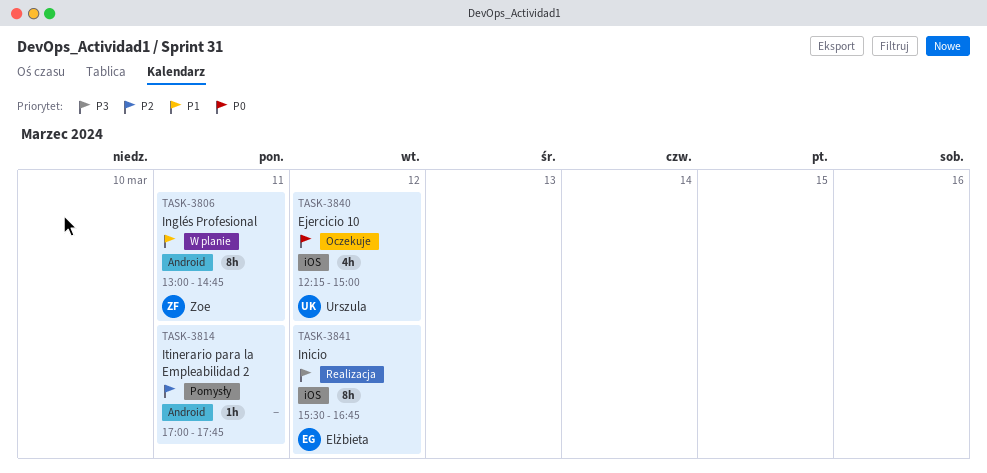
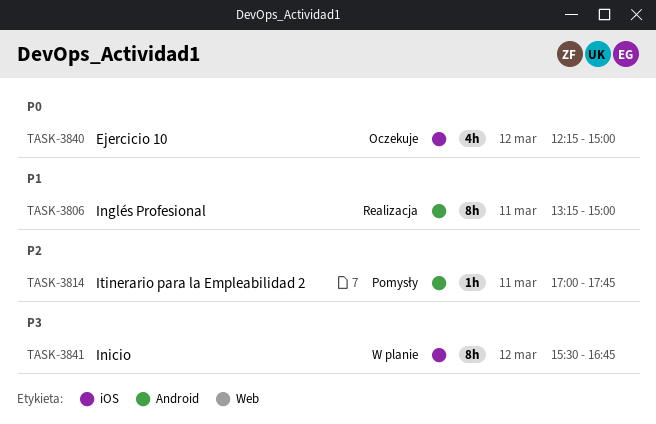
TASK-3806, status: W planie -> Realizacja
TASK-3806, begins: 13:00 -> 13:15
TASK-3806, ends: 14:45 -> 15:00
TASK-3841, status: Realizacja -> W planie

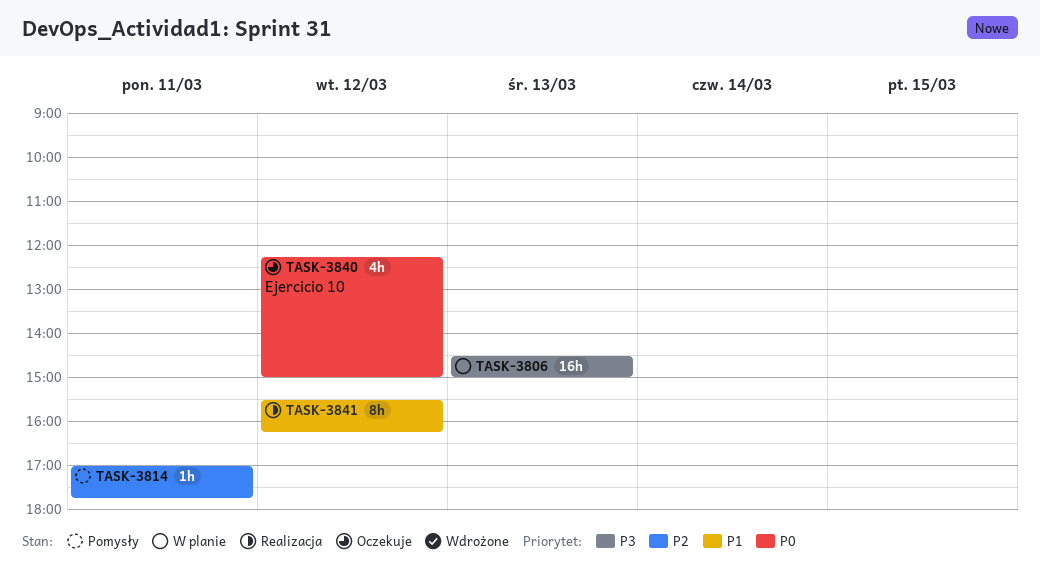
TASK-3806, status: Realizacja -> W planie
TASK-3806, priority: P1 -> P3
TASK-3806, estimate: 8h -> 16h
TASK-3806, day: Mar 11 -> Mar 13
TASK-3806, begins: 13:15 -> 14:30
TASK-3841, status: W planie -> Realizacja
TASK-3841, priority: P3 -> P1
TASK-3841, ends: 16:45 -> 16:15

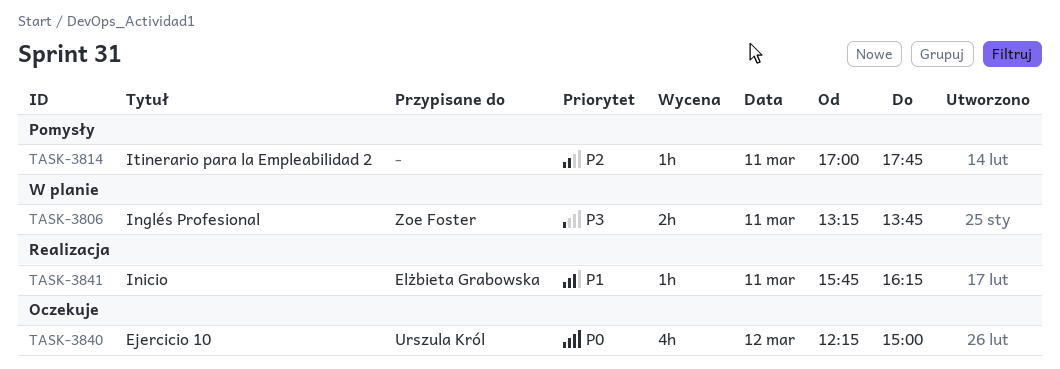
TASK-3806, estimate: 16h -> 2h
TASK-3806, day: Mar 13 -> Mar 11
TASK-3806, begins: 14:30 -> 13:15
TASK-3806, ends: 15:00 -> 13:45
TASK-3841, estimate: 8h -> 1h
TASK-3841, day: Mar 12 -> Mar 11
TASK-3841, begins: 15:30 -> 15:45

